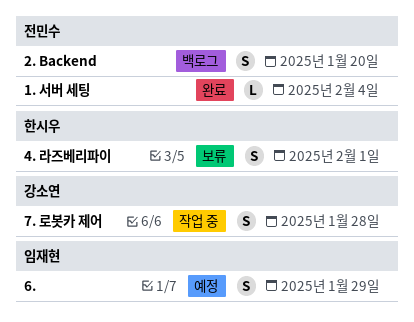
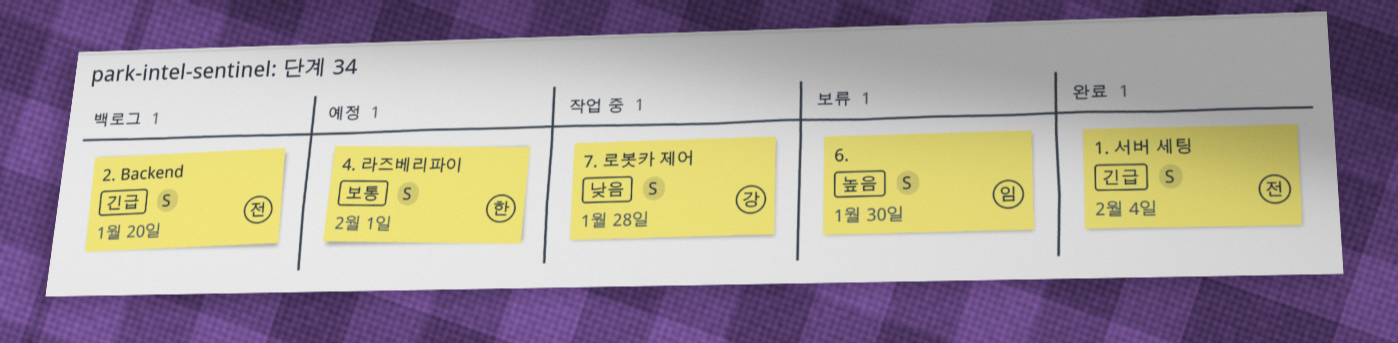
1. 서버 세팅, estimate: L -> S
4. 라즈베리파이, status: 보류 -> 예정
6., status: 예정 -> 보류
6., due: Jan 29 -> Jan 30

